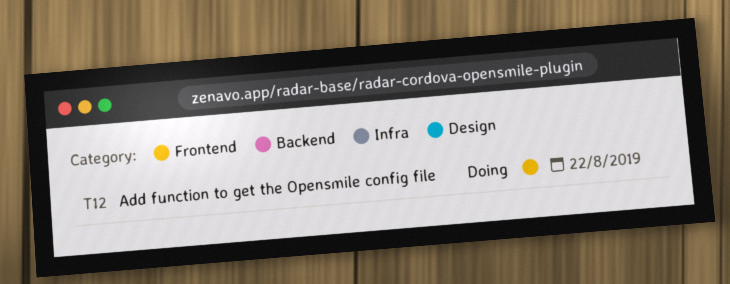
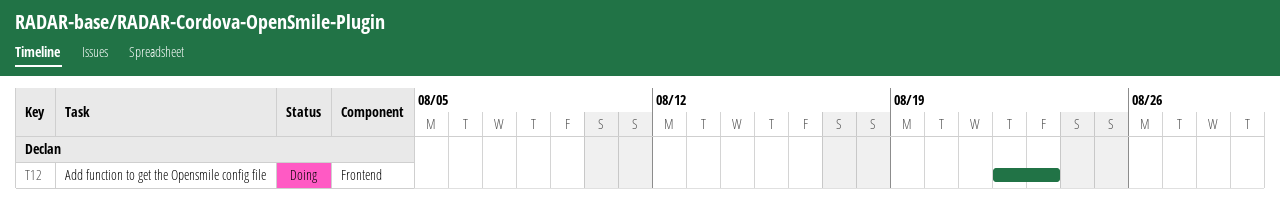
T12, due: Aug 22 -> Aug 23

